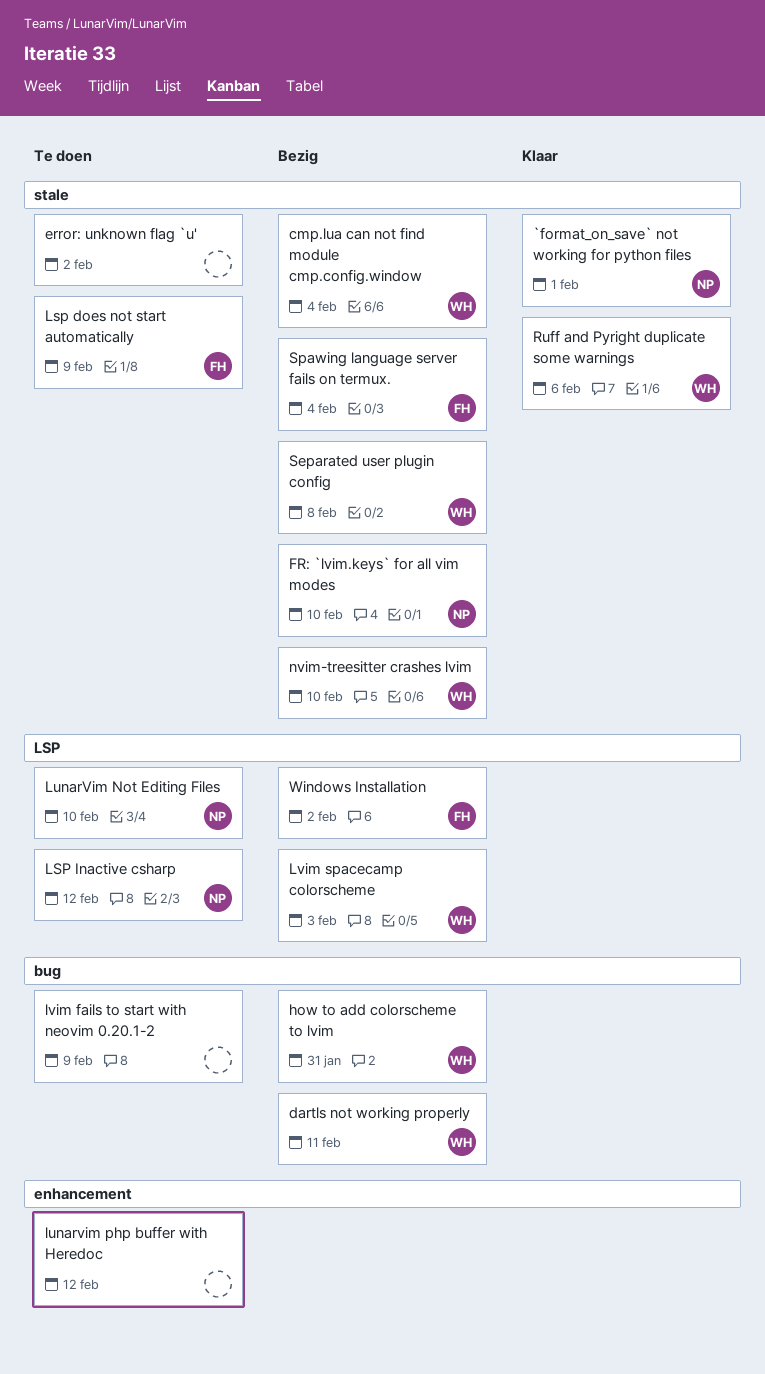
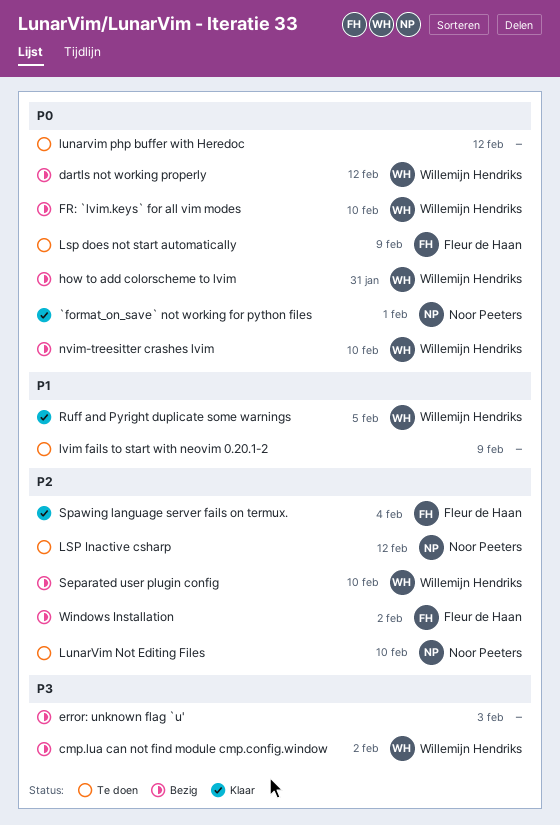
cmp.lua can not find module cmp.config.window, due: Feb 4 -> Feb 2
dartls not working properly, due: Feb 11 -> Feb 12
error: unknown flag `u', status: Te doen -> Bezig
error: unknown flag `u', due: Feb 2 -> Feb 3
FR: `lvim.keys` for all vim modes, owner: Noor Peeters -> Willemijn Hendriks
Lvim spacecamp colorscheme: present -> none
Ruff and Pyright duplicate some warnings, due: Feb 6 -> Feb 5
Separated user plugin config, due: Feb 8 -> Feb 10
Spawing language server fails on termux., status: Bezig -> Klaar

